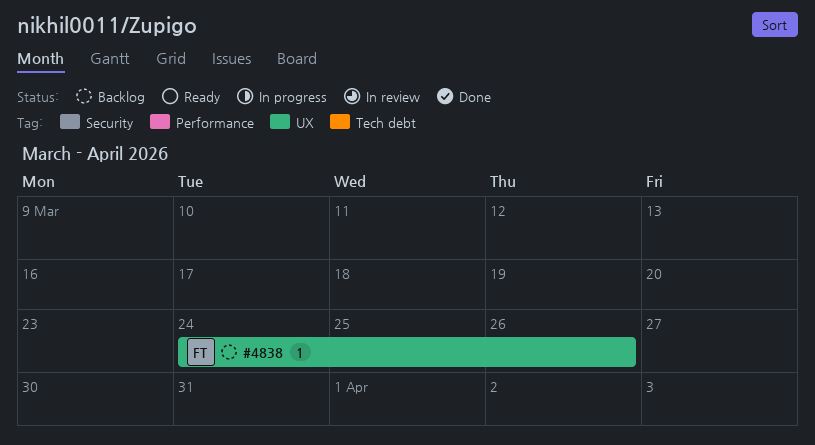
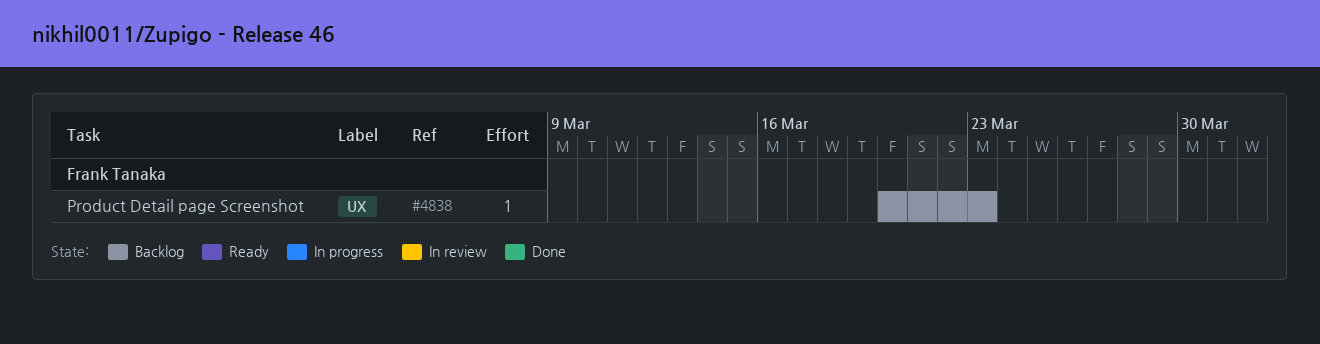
#4838, start: Mar 24 -> Mar 20
#4838, due: Mar 26 -> Mar 23

